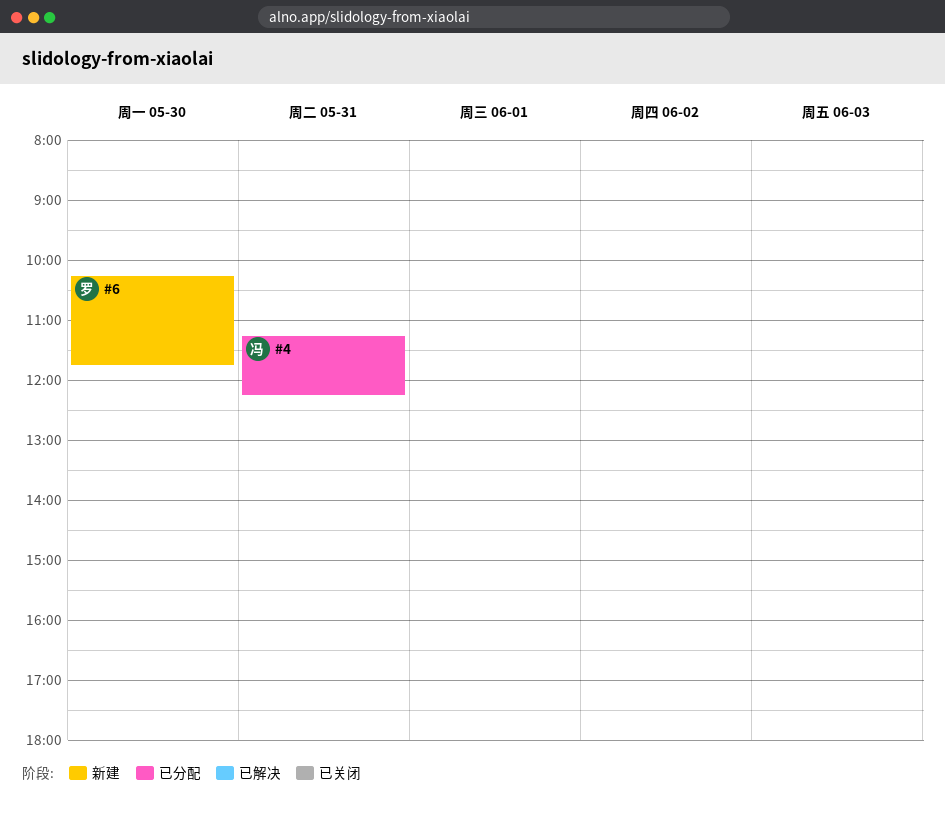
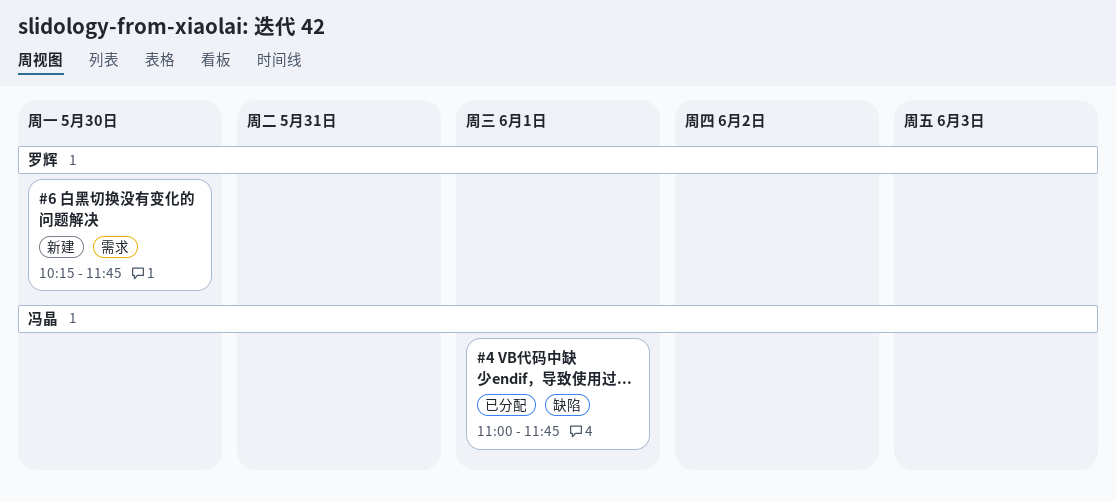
#4, day: May 31 -> Jun 1
#4, begins: 11:15 -> 11:00
#4, ends: 12:15 -> 11:45

